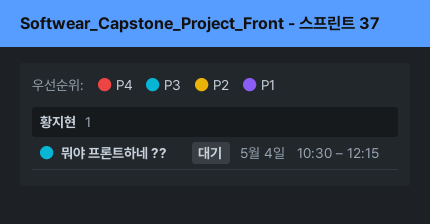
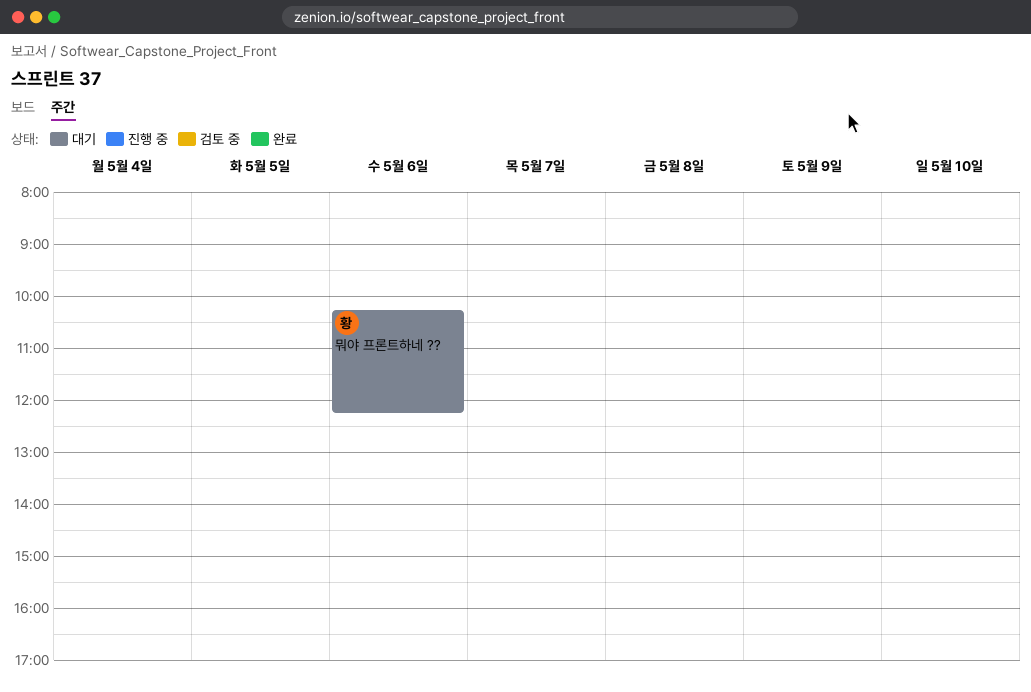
뭐야 프론트하네 ??, day: May 4 -> May 6
뭐야 프론트하네 ??, begins: 10:30 -> 10:15

